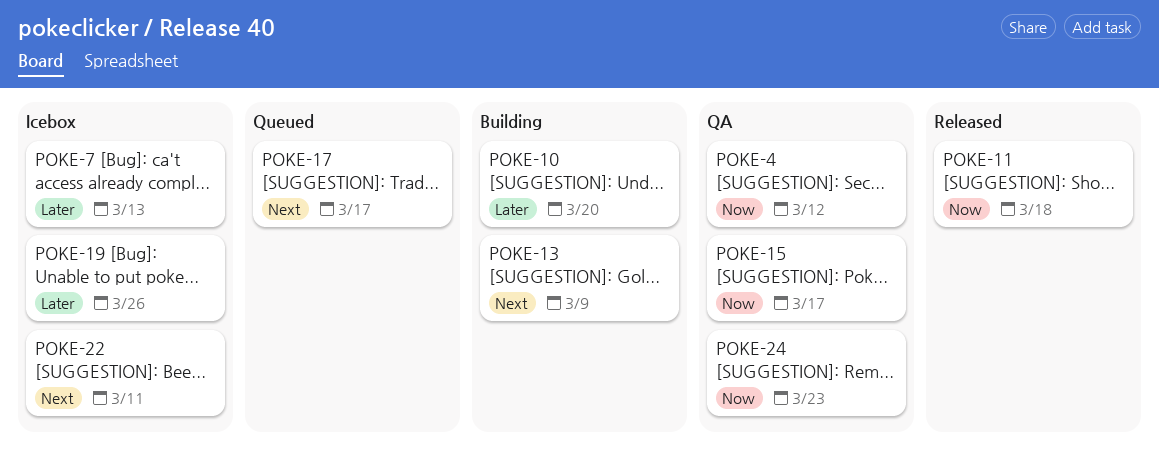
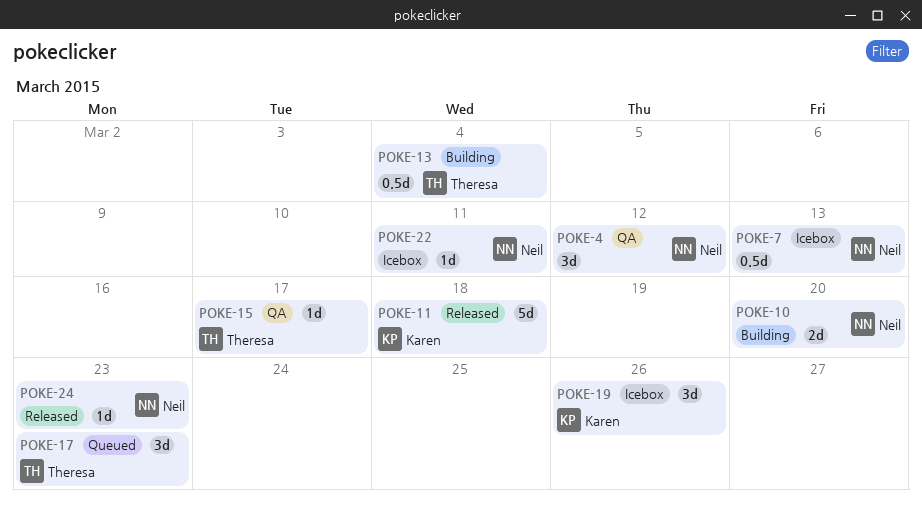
POKE-13, due: Mar 9 -> Mar 4
POKE-17, due: Mar 17 -> Mar 23
POKE-24, status: QA -> Released

